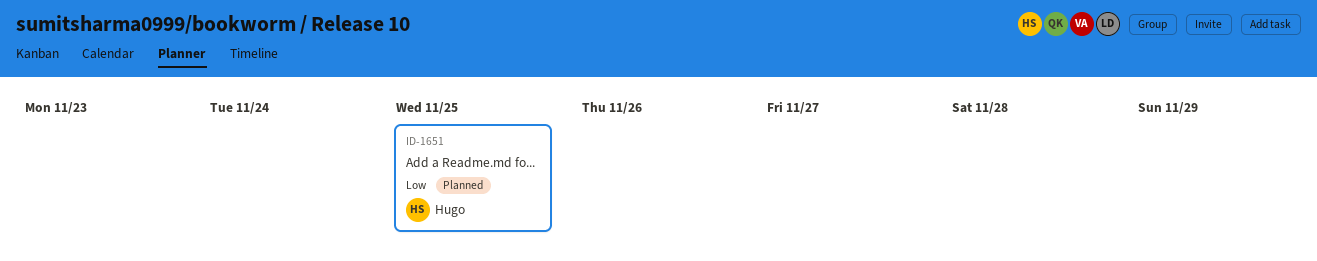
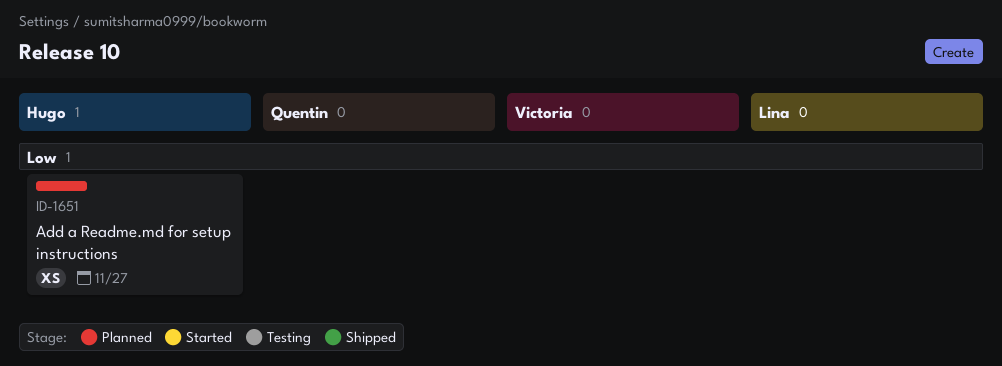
ID-1651, due: Nov 25 -> Nov 27

